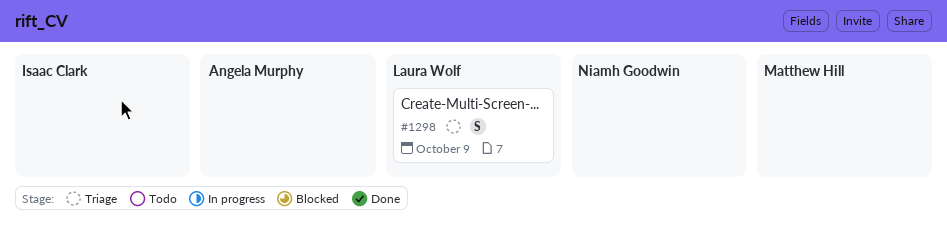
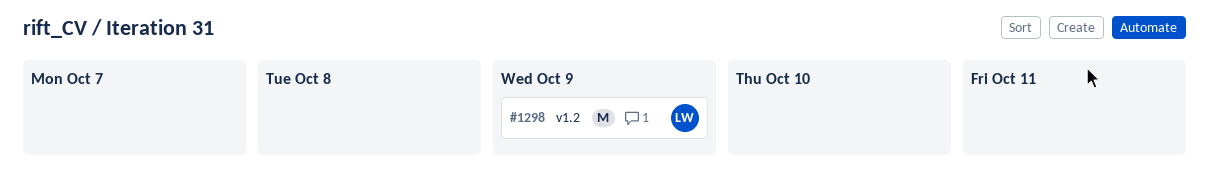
#1298, estimate: S -> M

